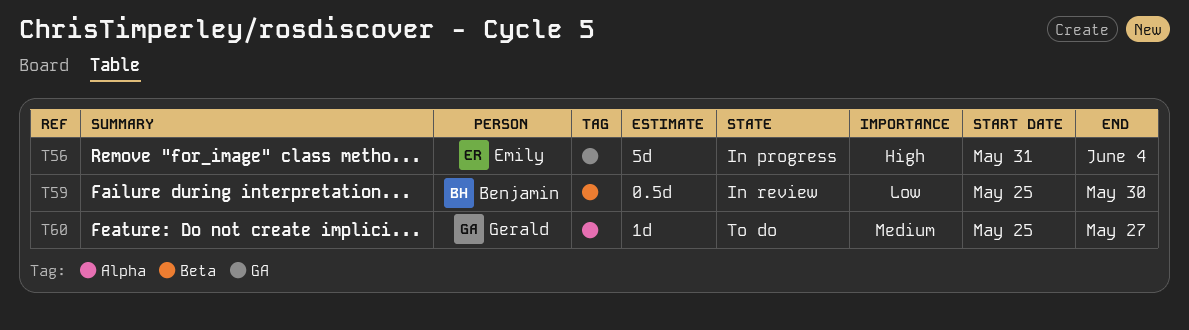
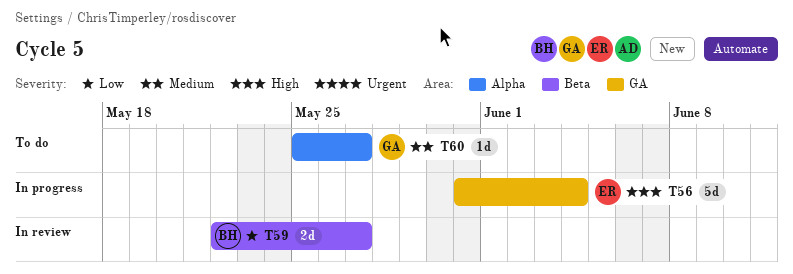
T59, estimate: 0.5d -> 2d
T59, start: May 25 -> May 22
T59, due: May 30 -> May 27

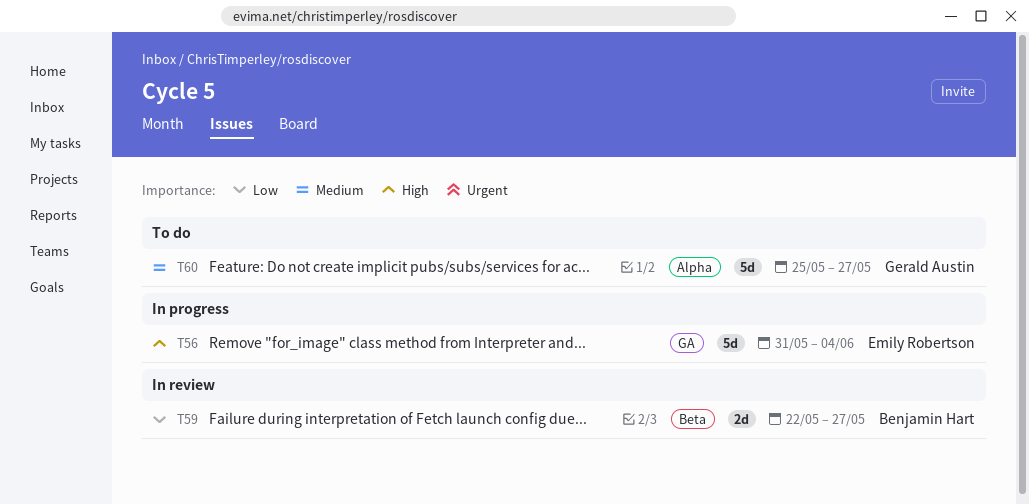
T60, estimate: 1d -> 5d

